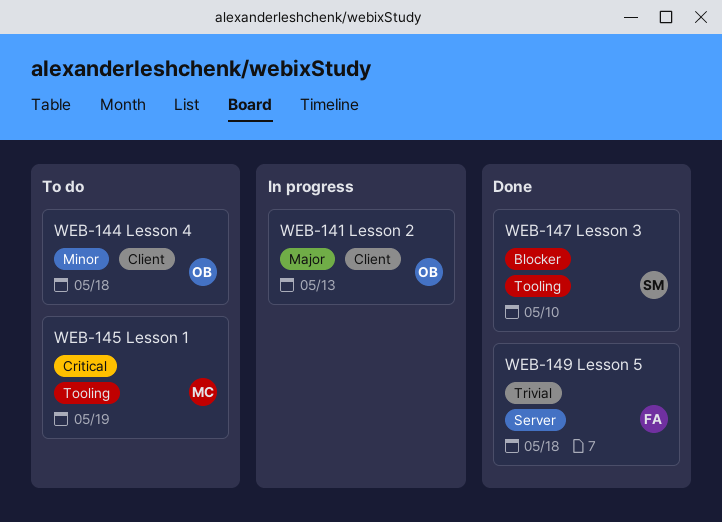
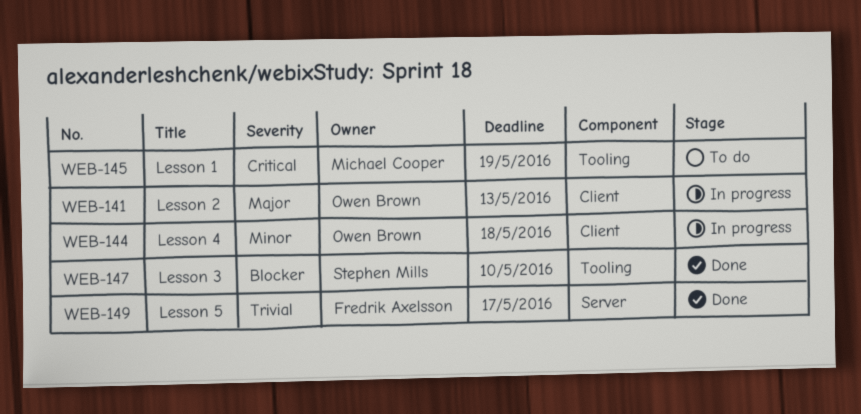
WEB-144, status: To do -> In progress
WEB-149, due: May 18 -> May 17

